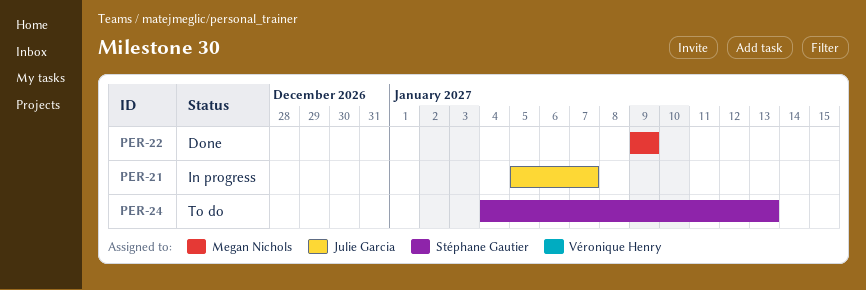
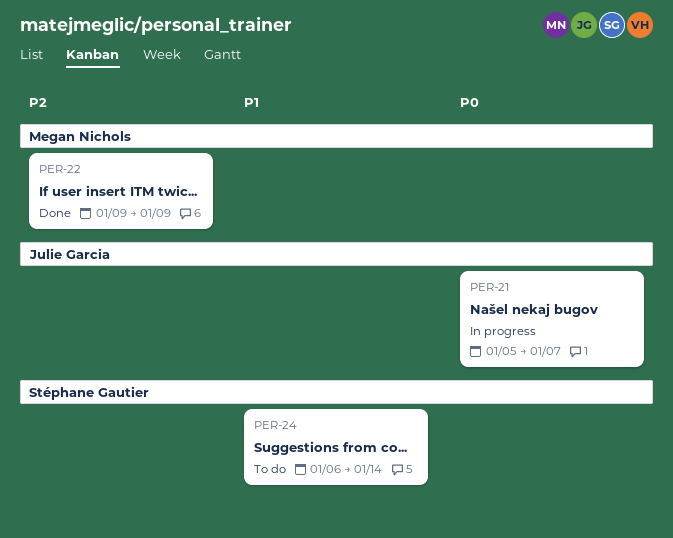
PER-24, start: Jan 4 -> Jan 6
PER-24, due: Jan 13 -> Jan 14

